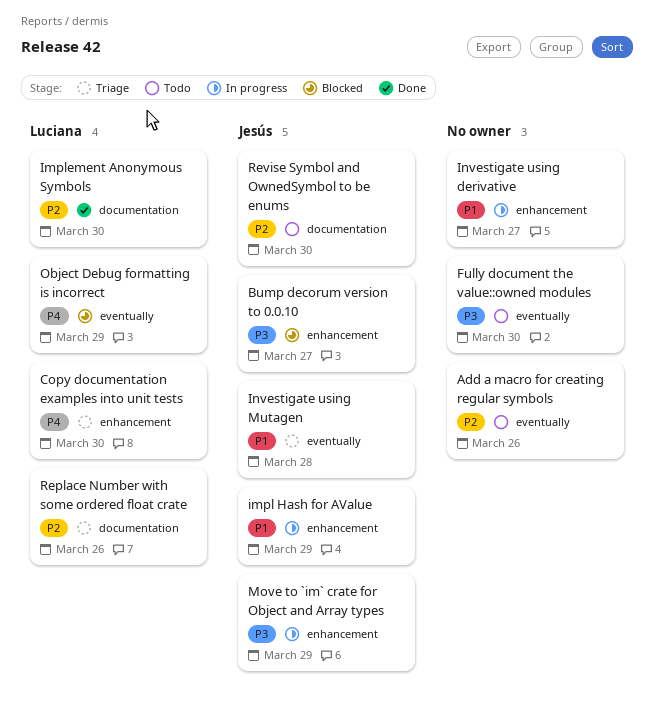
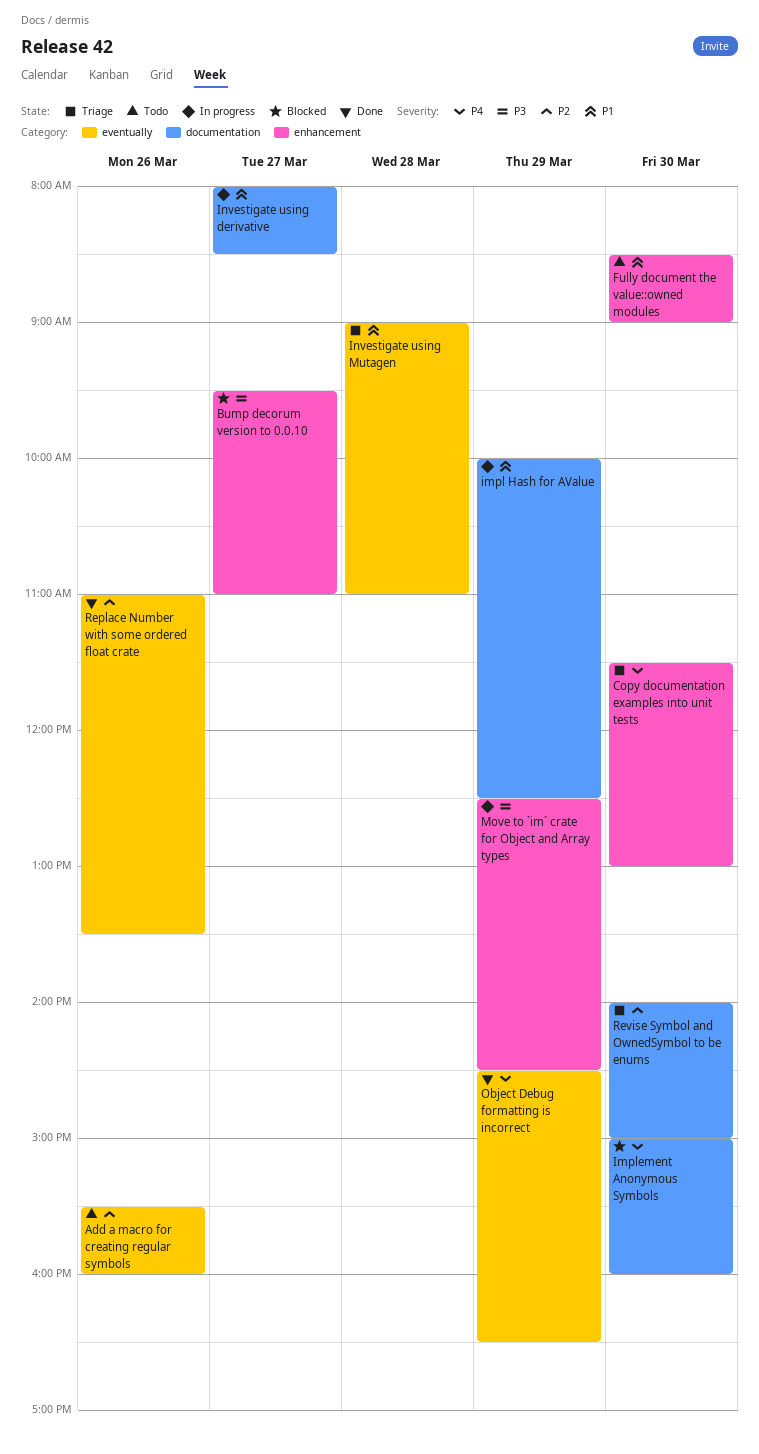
Fully document the value::owned modules, priority: P3 -> P1
Fully document the value::owned modules, label: eventually -> enhancement
impl Hash for AValue, label: enhancement -> documentation
Implement Anonymous Symbols, status: Done -> Blocked
Implement Anonymous Symbols, priority: P2 -> P4
Investigate using derivative, label: enhancement -> documentation
Object Debug formatting is incorrect, status: Blocked -> Done
Replace Number with some ordered float crate, status: Triage -> Done
Replace Number with some ordered float crate, label: documentation -> eventually
Revise Symbol and OwnedSymbol to be enums, status: Todo -> Triage

